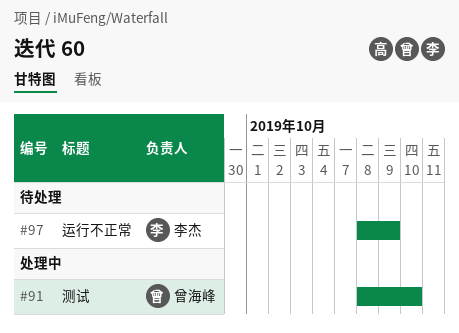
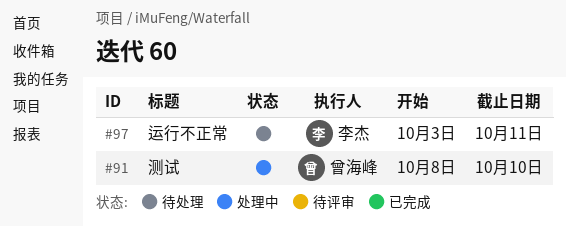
#97, start: Oct 8 -> Oct 3
#97, due: Oct 9 -> Oct 11

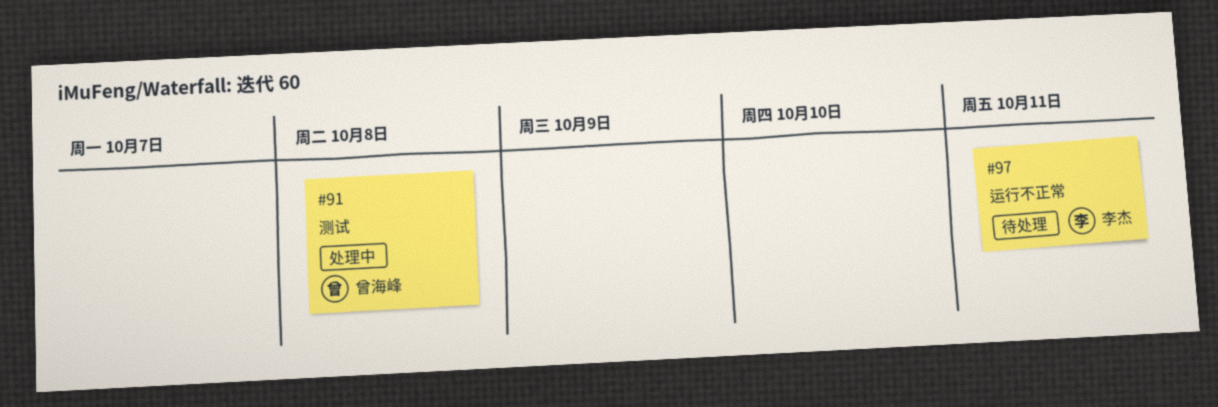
#91, due: Oct 10 -> Oct 8

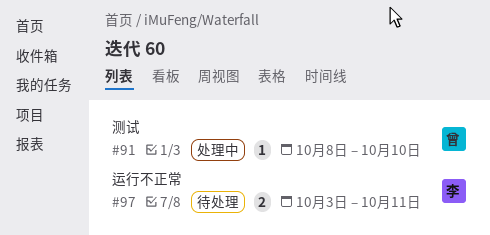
#91, due: Oct 8 -> Oct 10

